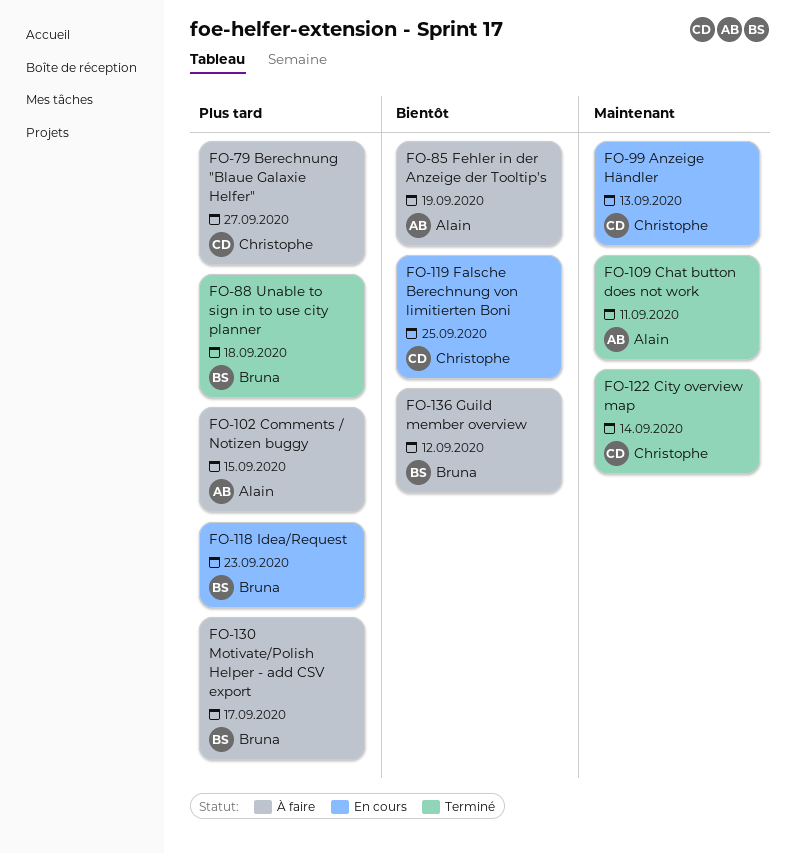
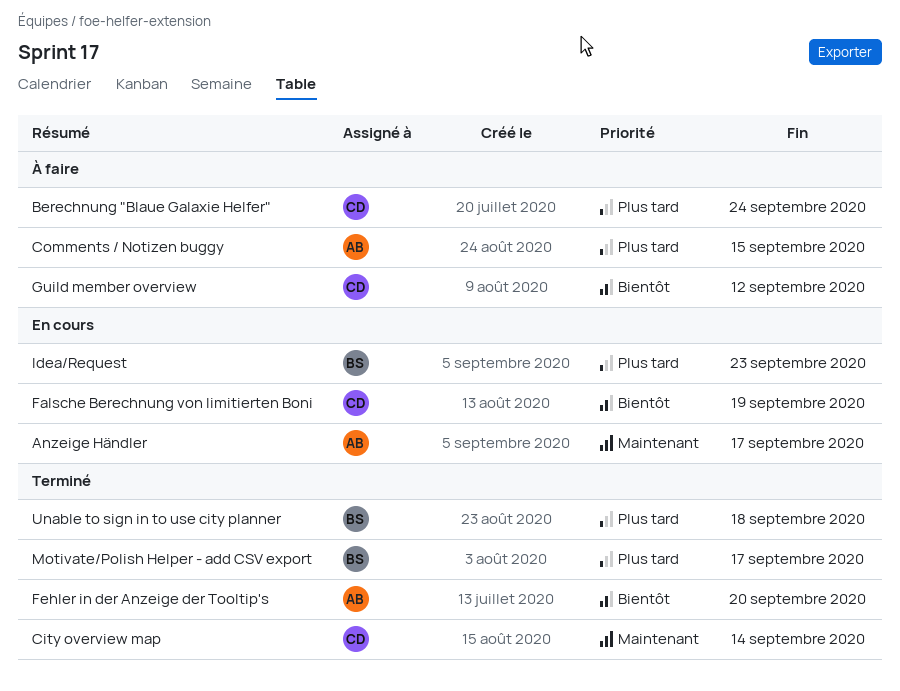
Anzeige Händler, owner: Christophe -> Alain
Anzeige Händler, due: Sep 13 -> Sep 17
Berechnung "Blaue Galaxie Helfer", due: Sep 27 -> Sep 24
Chat button does not work: present -> none
Falsche Berechnung von limitierten Boni, due: Sep 25 -> Sep 19
Fehler in der Anzeige der Tooltip's, status: À faire -> Terminé
Fehler in der Anzeige der Tooltip's, due: Sep 19 -> Sep 20
Guild member overview, owner: Bruna -> Christophe
Motivate/Polish Helper - add CSV export, status: À faire -> Terminé

